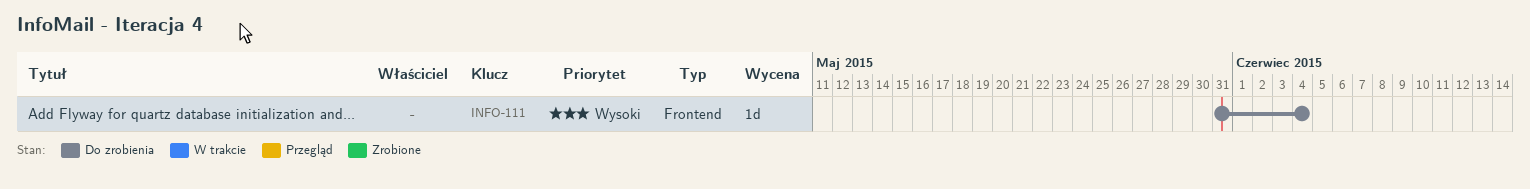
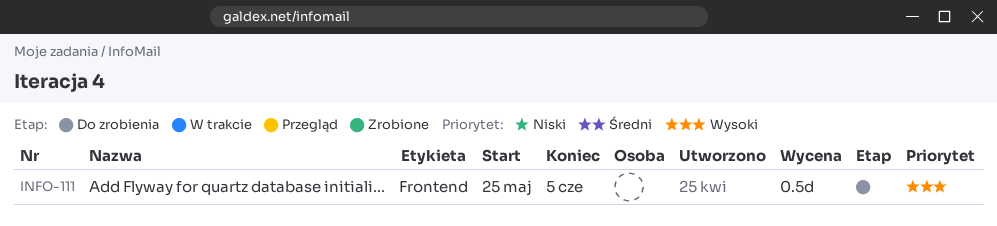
INFO-111, estimate: 1d -> 0.5d
INFO-111, start: May 31 -> May 25
INFO-111, due: Jun 4 -> Jun 5

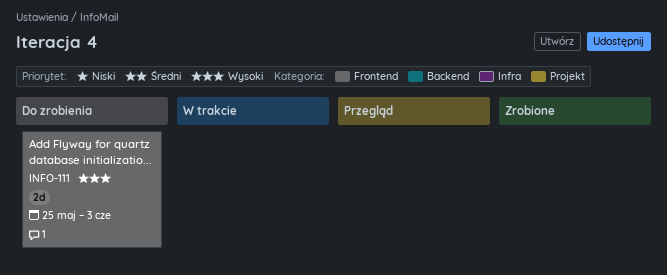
INFO-111, estimate: 0.5d -> 2d
INFO-111, due: Jun 5 -> Jun 3

